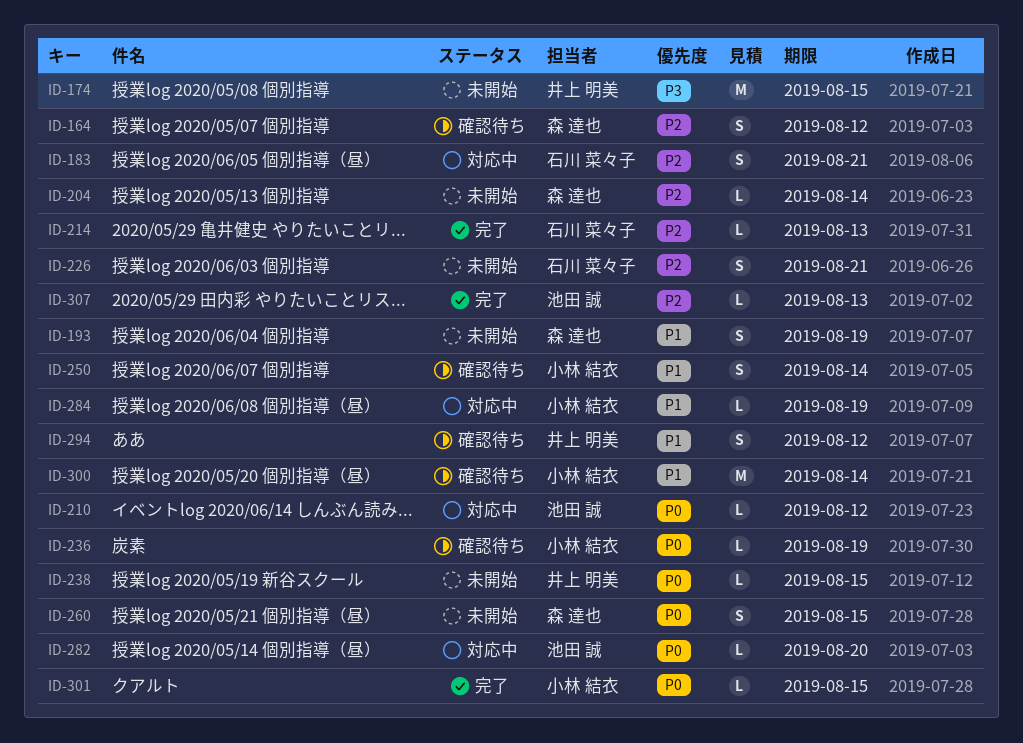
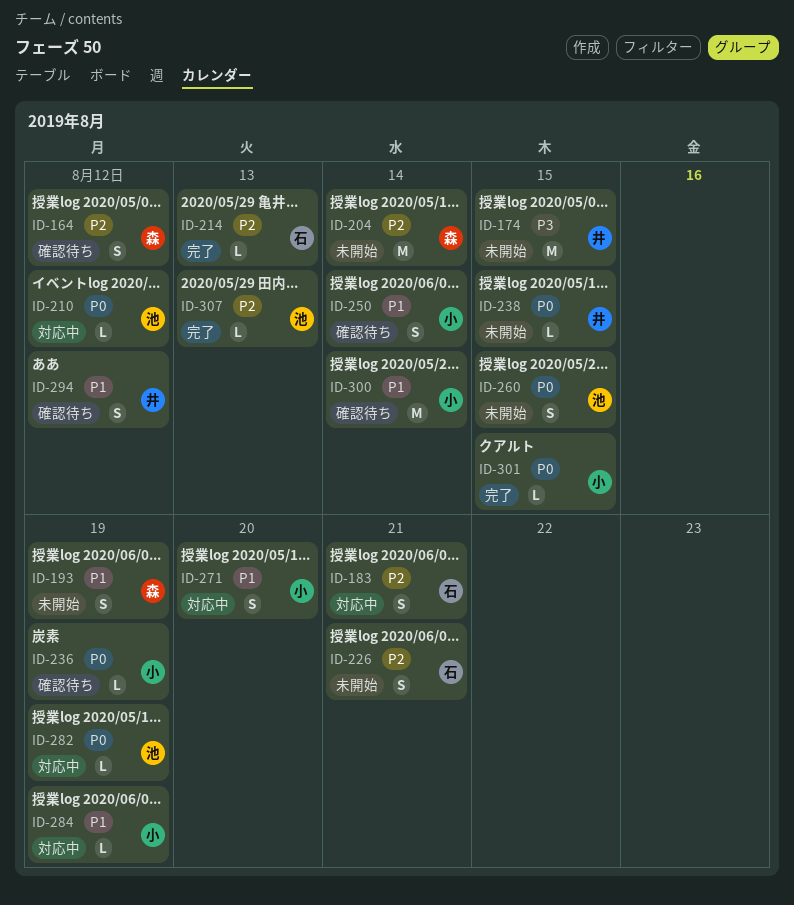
ID-204, estimate: L -> M
ID-260, owner: 森 達也 -> 池田 誠
ID-271: none -> present
ID-282, due: Aug 20 -> Aug 19

